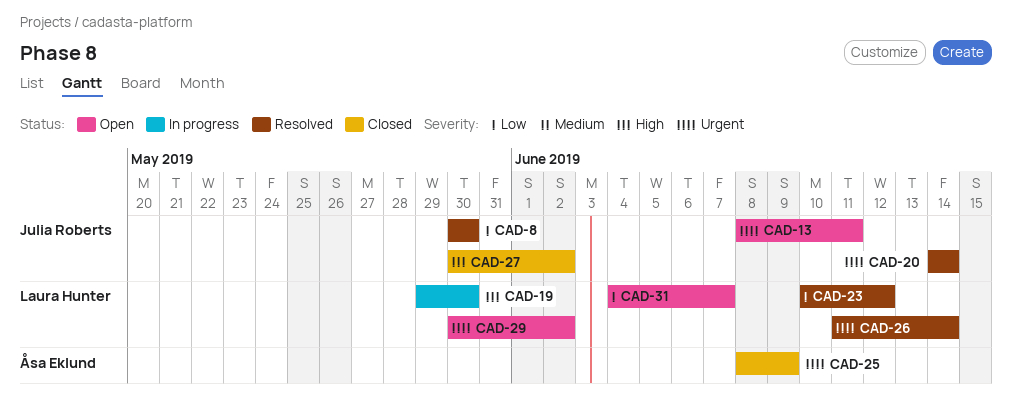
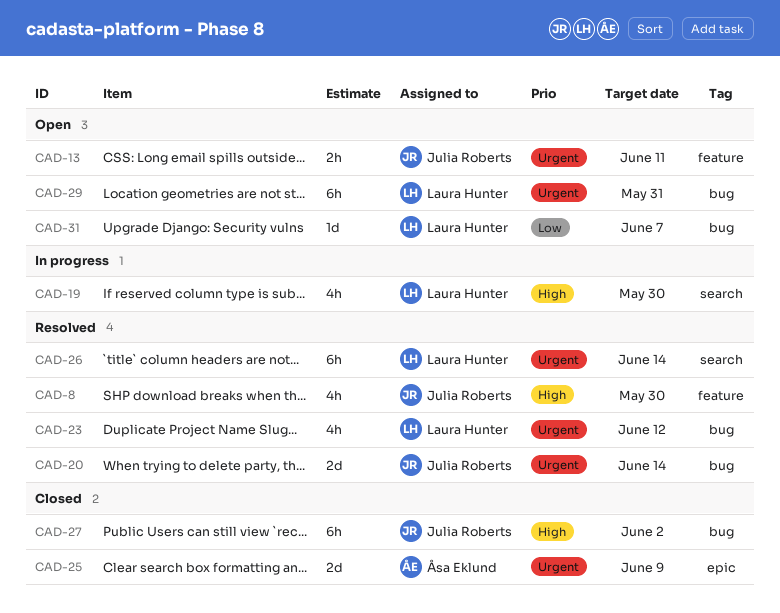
CAD-8, priority: Low -> High
CAD-23, priority: Low -> Urgent
CAD-29, due: Jun 2 -> May 31

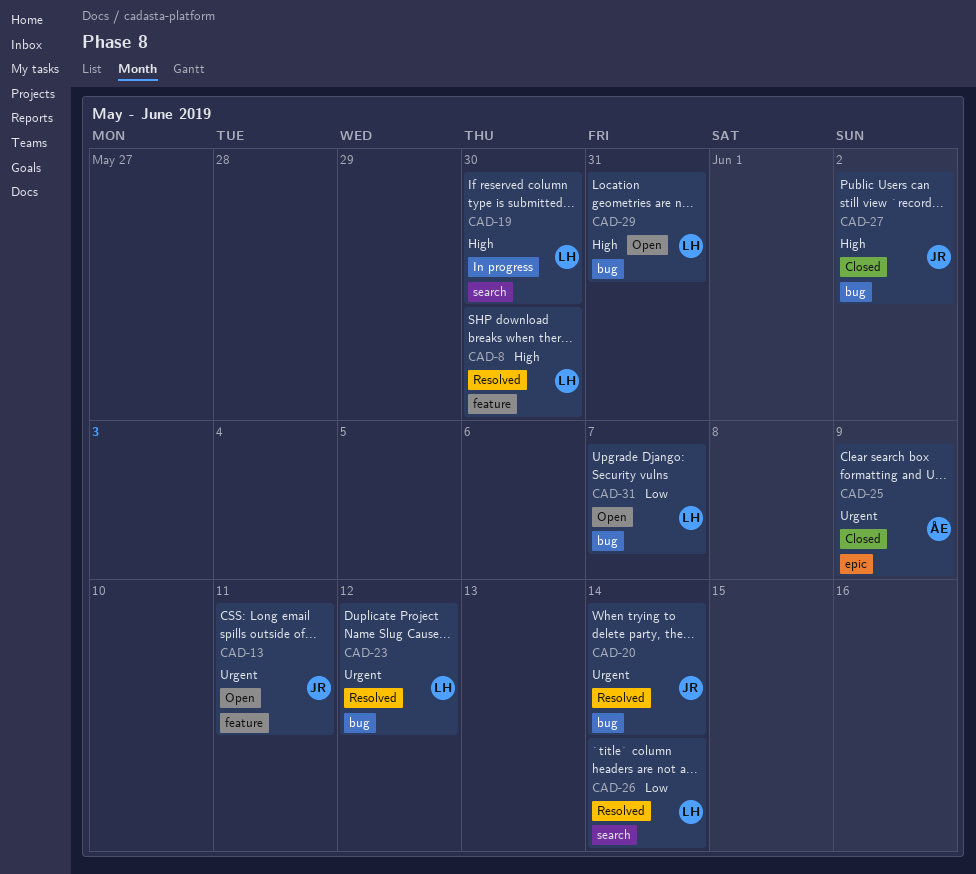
CAD-8, owner: Julia Roberts -> Laura Hunter
CAD-26, priority: Urgent -> Low
CAD-29, priority: Urgent -> High

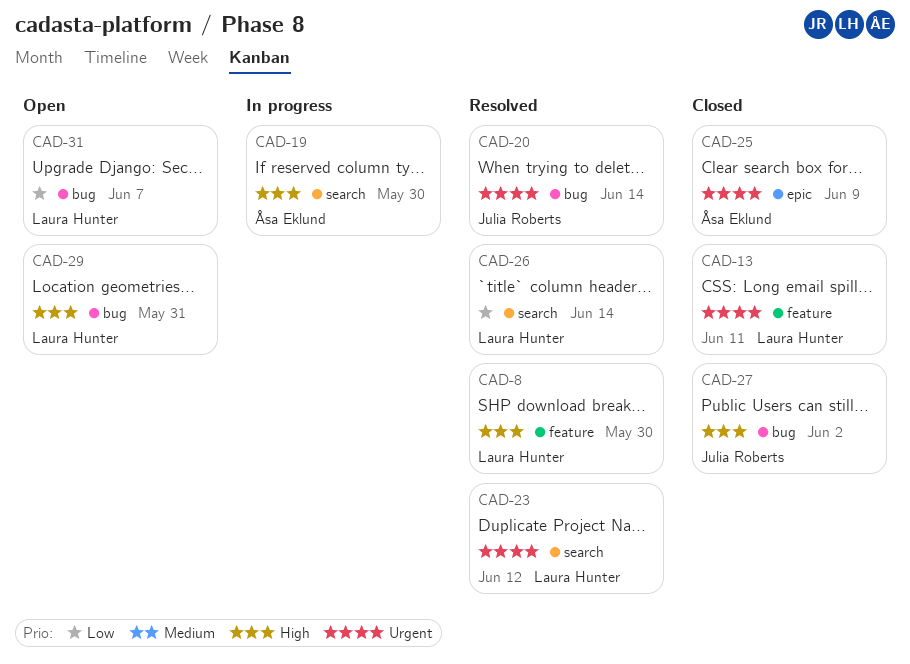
CAD-13, status: Open -> Closed
CAD-13, owner: Julia Roberts -> Laura Hunter
CAD-19, owner: Laura Hunter -> Åsa Eklund
CAD-23, label: bug -> search

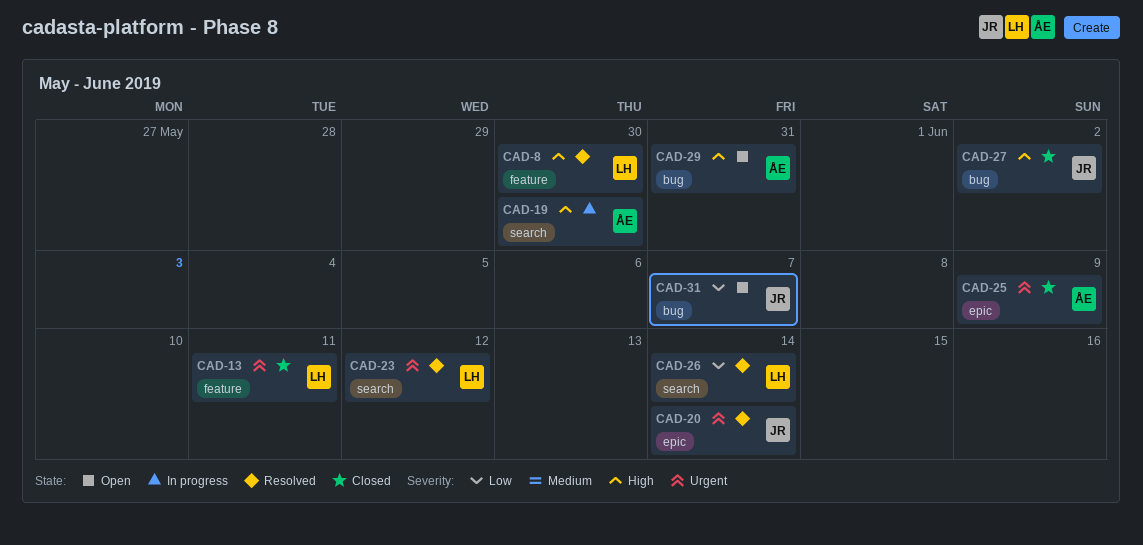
CAD-20, label: bug -> epic
CAD-29, owner: Laura Hunter -> Åsa Eklund
CAD-31, owner: Laura Hunter -> Julia Roberts

